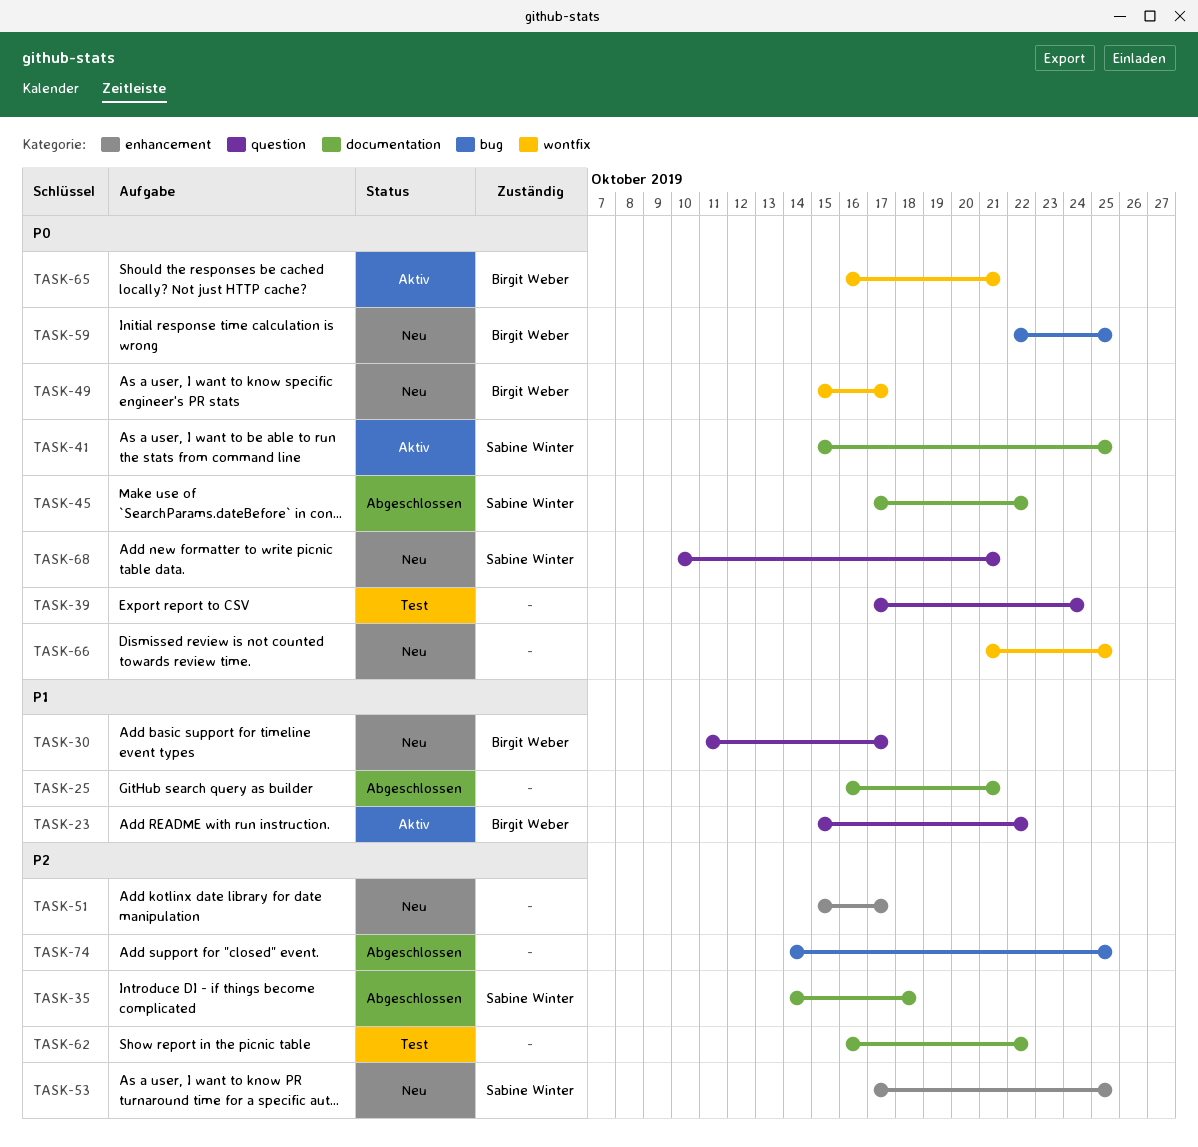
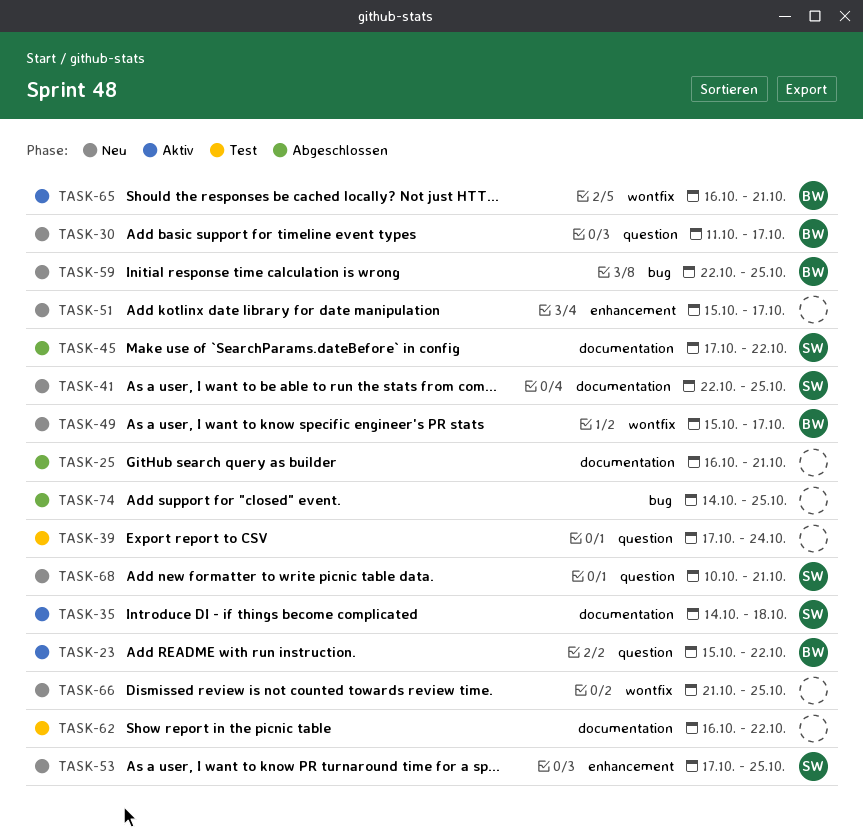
TASK-35, status: Abgeschlossen -> Aktiv
TASK-41, status: Aktiv -> Neu
TASK-41, start: Oct 15 -> Oct 22

